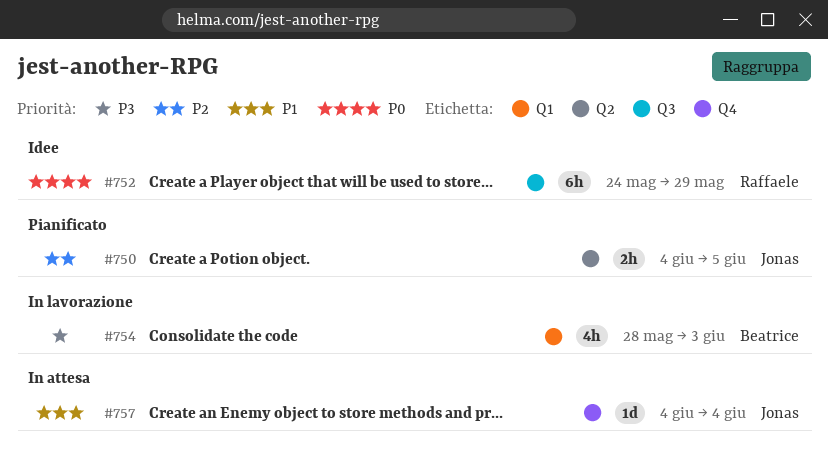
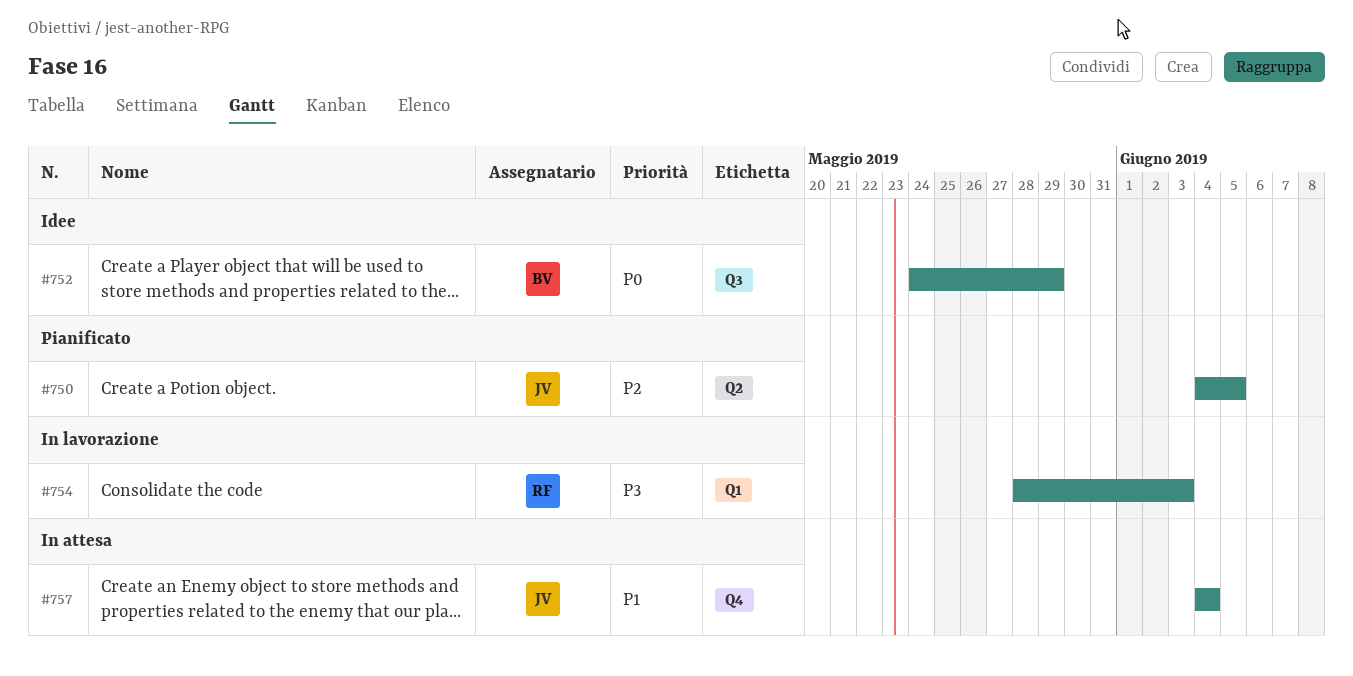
#752, owner: Raffaele -> Beatrice
#754, owner: Beatrice -> Raffaele

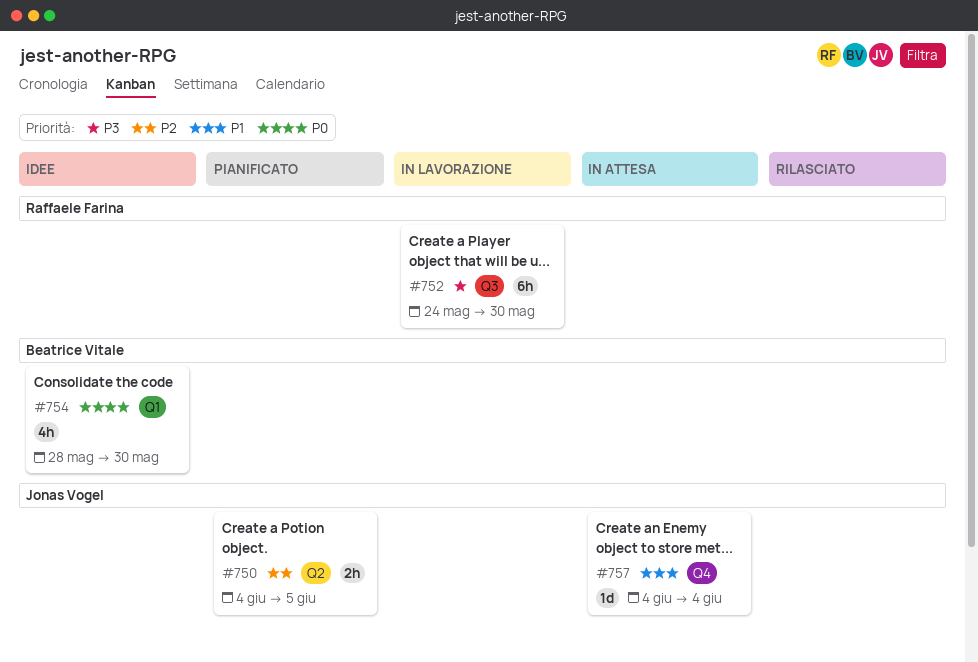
#752, status: Idee -> In lavorazione
#752, owner: Beatrice Vitale -> Raffaele Farina
#752, priority: P0 -> P3
#752, due: May 29 -> May 30
#754, status: In lavorazione -> Idee
#754, owner: Raffaele Farina -> Beatrice Vitale
#754, priority: P3 -> P0
#754, due: Jun 3 -> May 30

